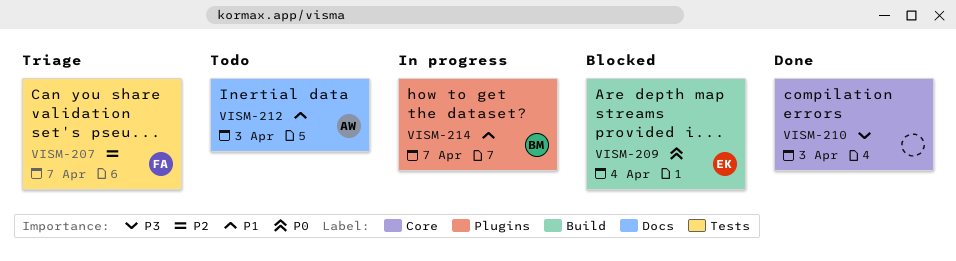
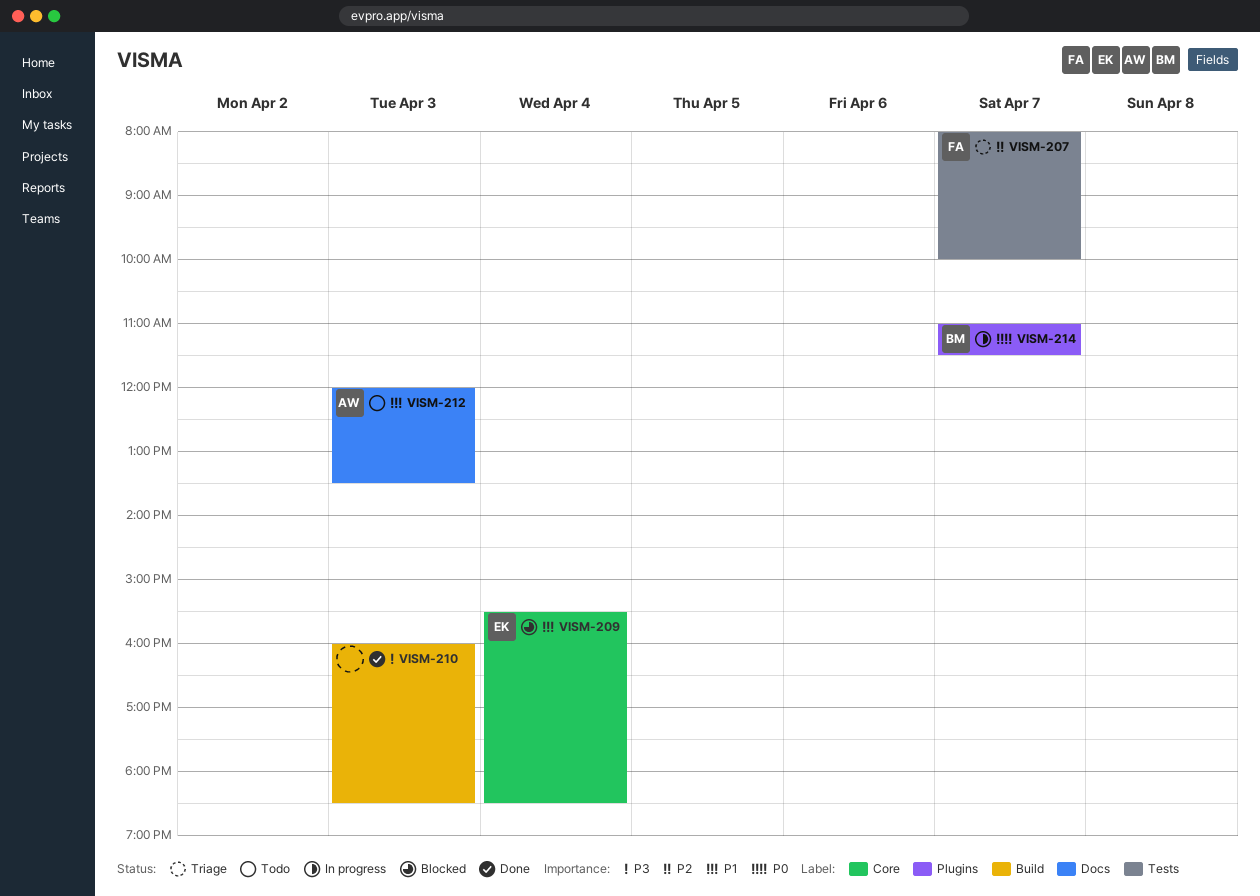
VISM-209, priority: P0 -> P1
VISM-209, label: Build -> Core
VISM-210, label: Core -> Build
VISM-214, priority: P1 -> P0

